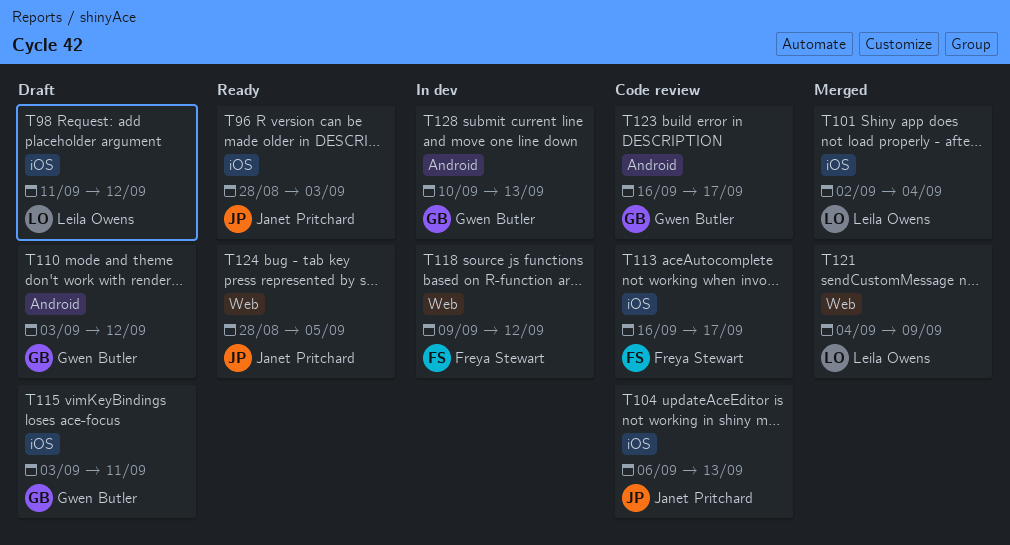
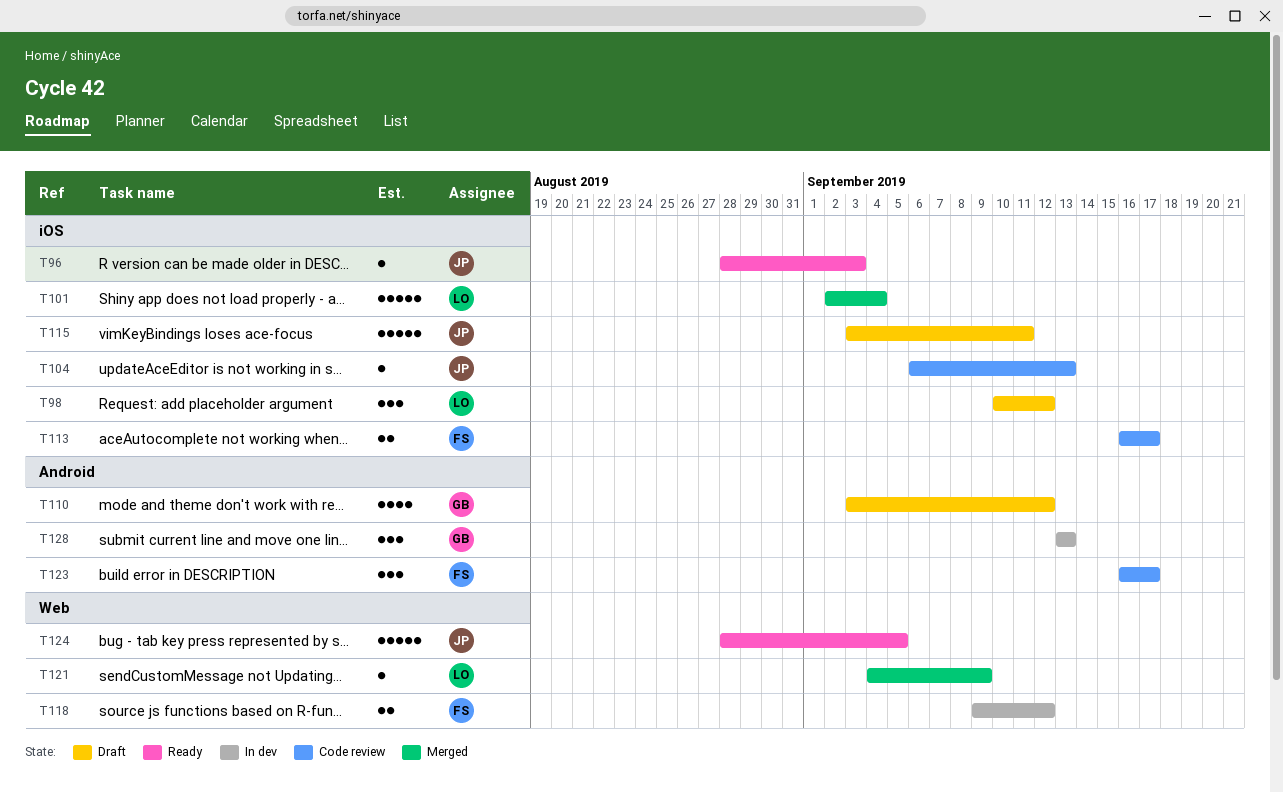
T98, start: Sep 11 -> Sep 10
T115, owner: Gwen Butler -> Janet Pritchard
T123, owner: Gwen Butler -> Freya Stewart
T128, start: Sep 10 -> Sep 13

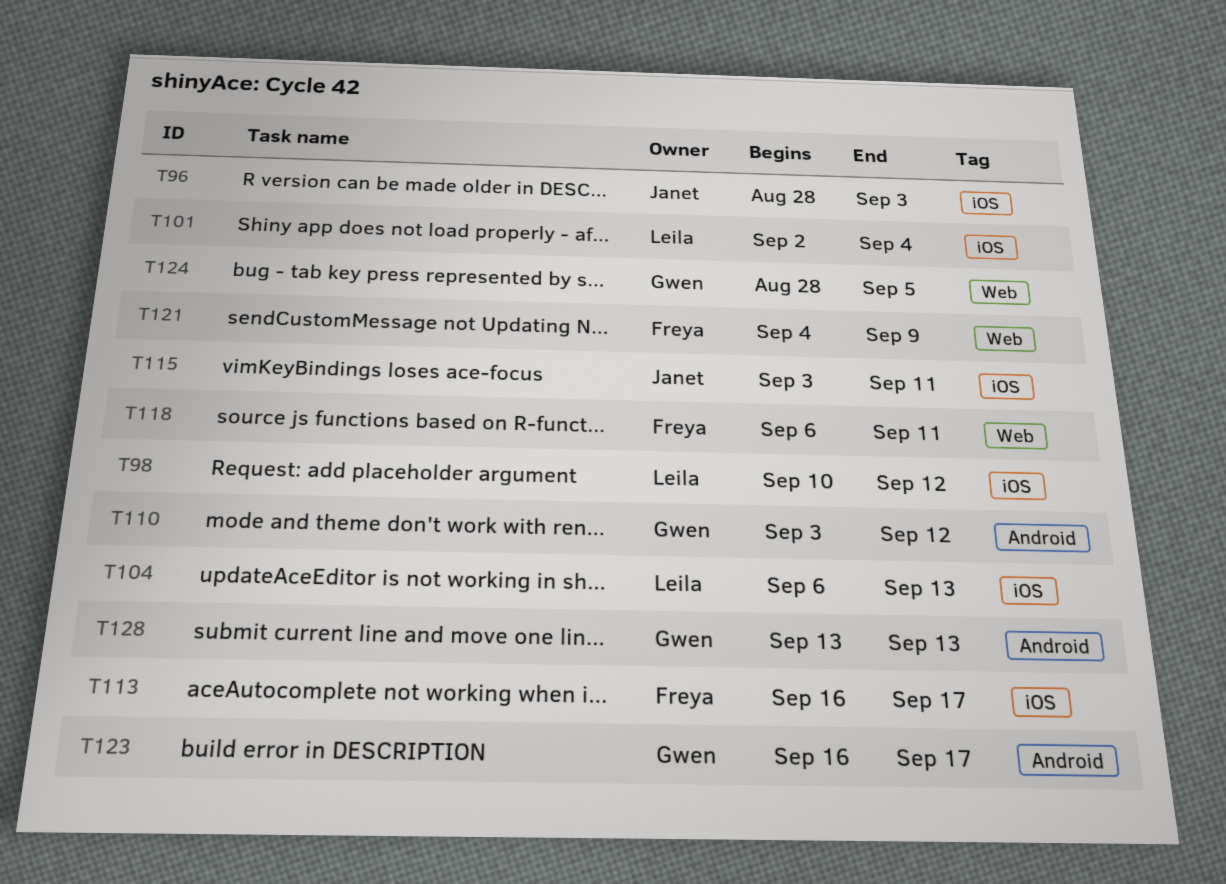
T104, owner: Janet -> Leila
T118, start: Sep 9 -> Sep 6
T118, due: Sep 12 -> Sep 11
T121, owner: Leila -> Freya
T123, owner: Freya -> Gwen
T124, owner: Janet -> Gwen

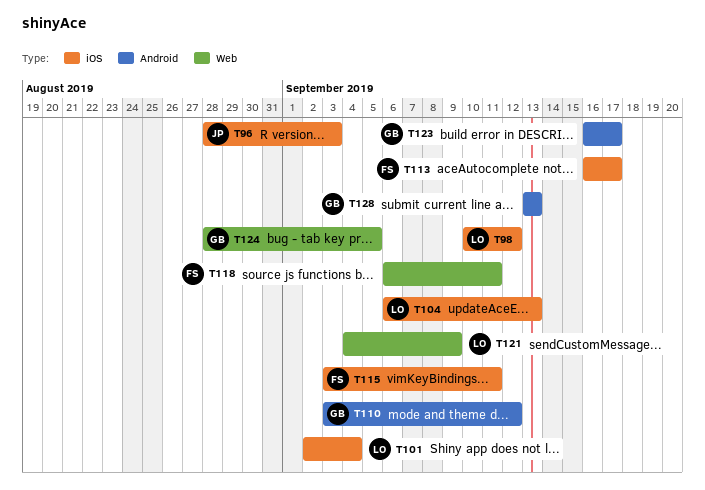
T115, owner: Janet -> Freya
T121, owner: Freya -> Leila

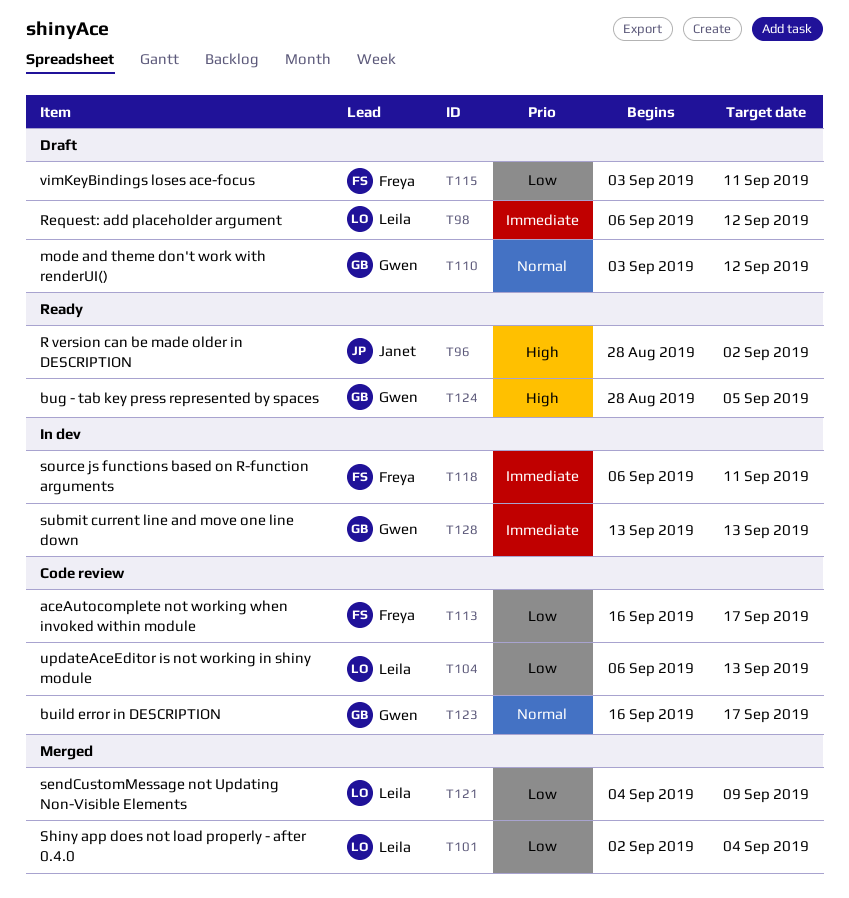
T96, due: Sep 3 -> Sep 2
T98, start: Sep 10 -> Sep 6

